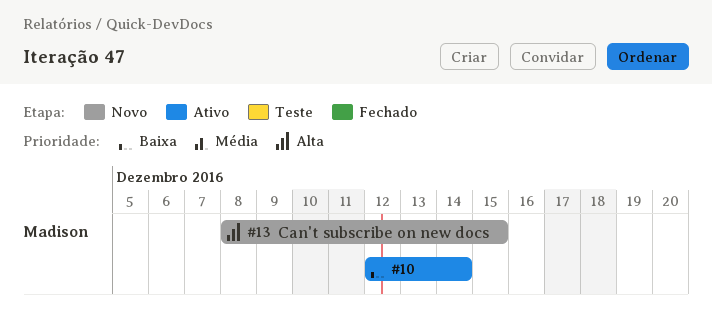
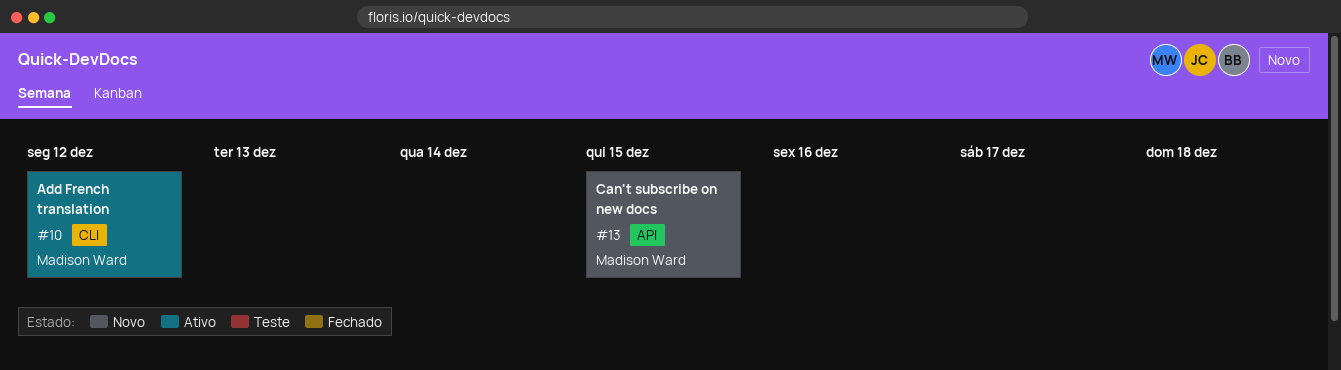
#10, due: Dec 14 -> Dec 12

